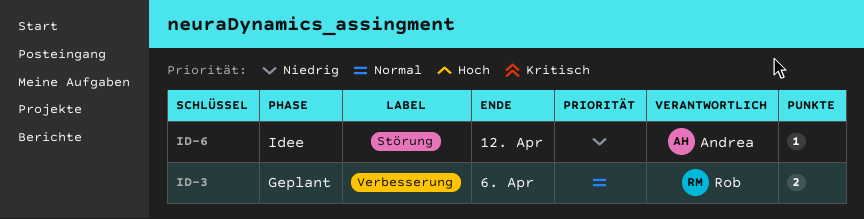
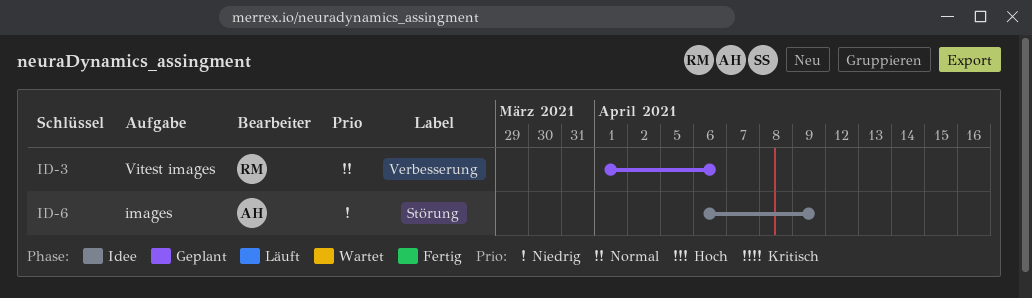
ID-6, due: Apr 12 -> Apr 9

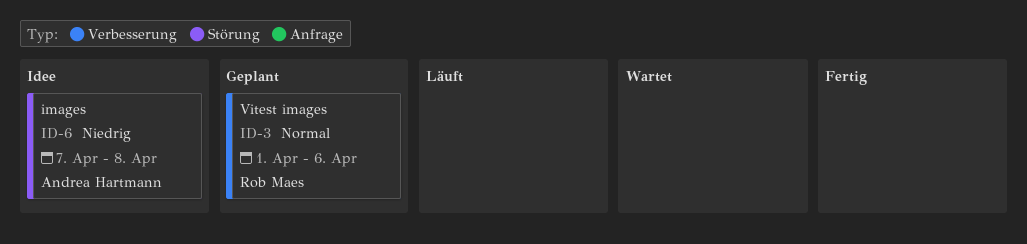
ID-6, start: Apr 6 -> Apr 7
ID-6, due: Apr 9 -> Apr 8

